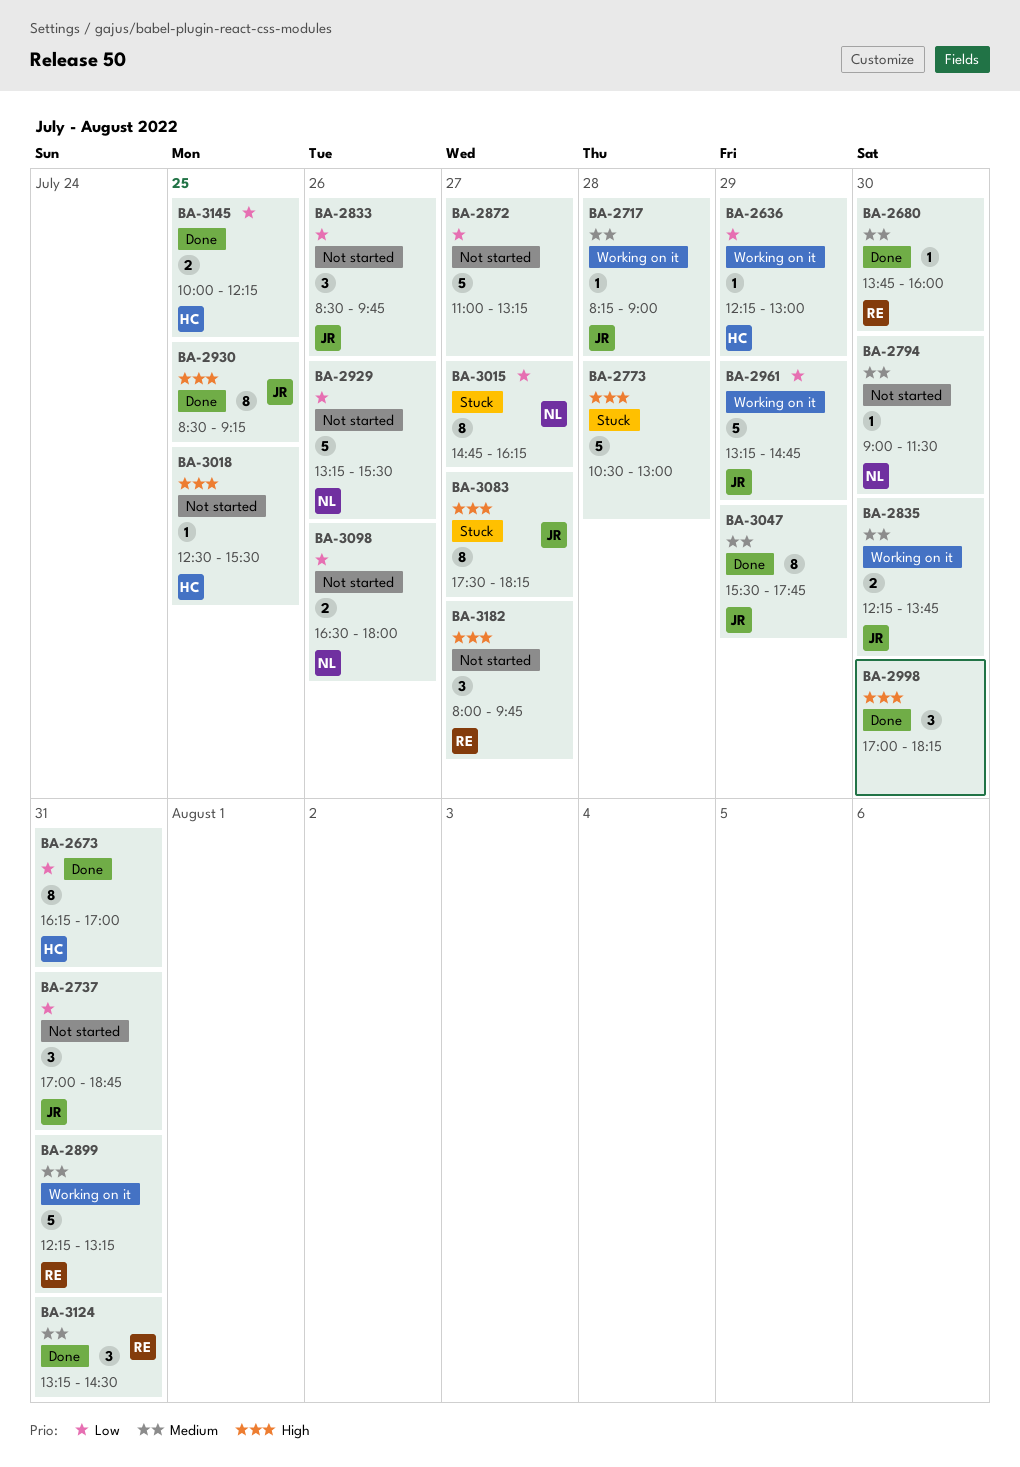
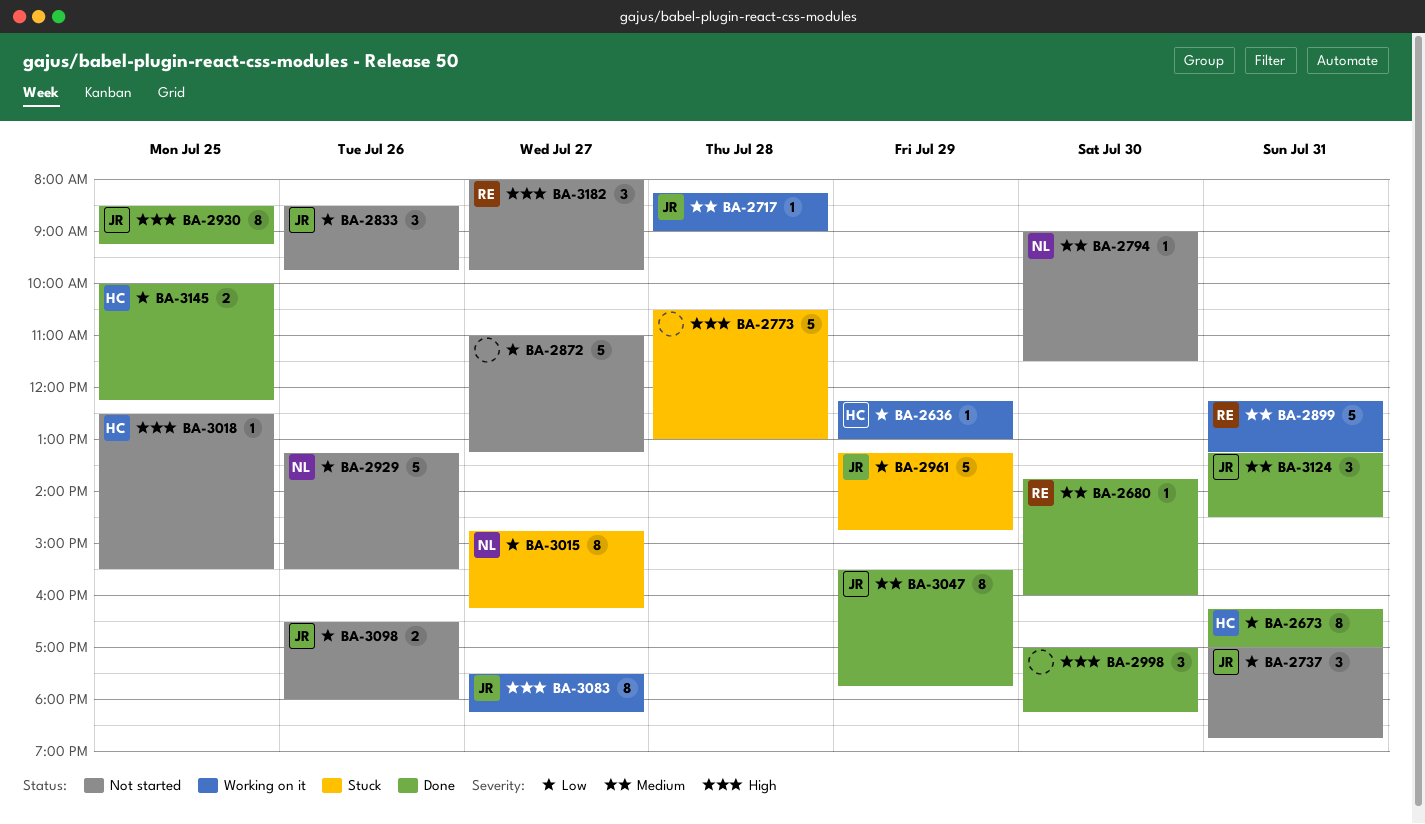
BA-2835: present -> none
BA-2961, status: Working on it -> Stuck
BA-3083, status: Stuck -> Working on it
BA-3098, owner: NL -> JR
BA-3124, owner: RE -> JR

